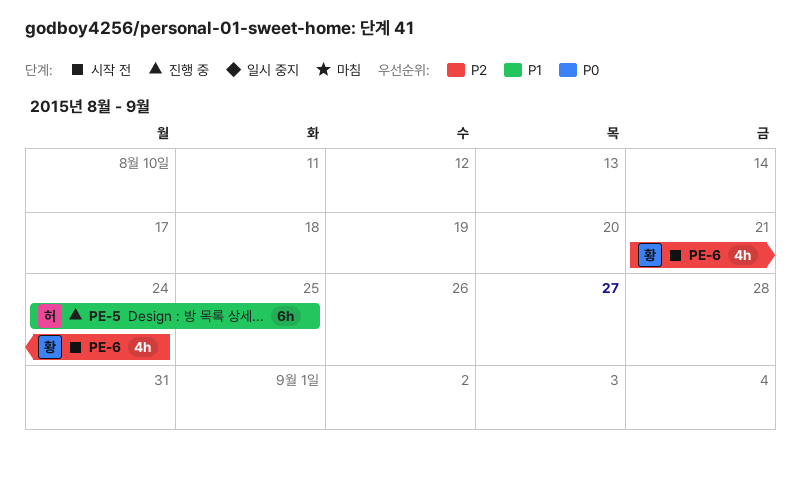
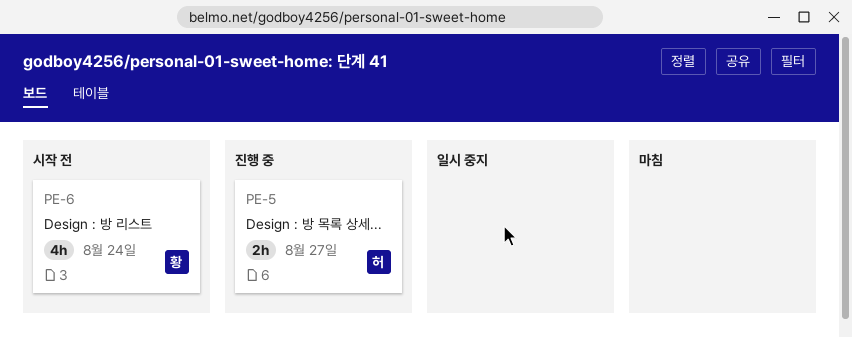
PE-5, estimate: 6h -> 2h
PE-5, due: Aug 25 -> Aug 27

